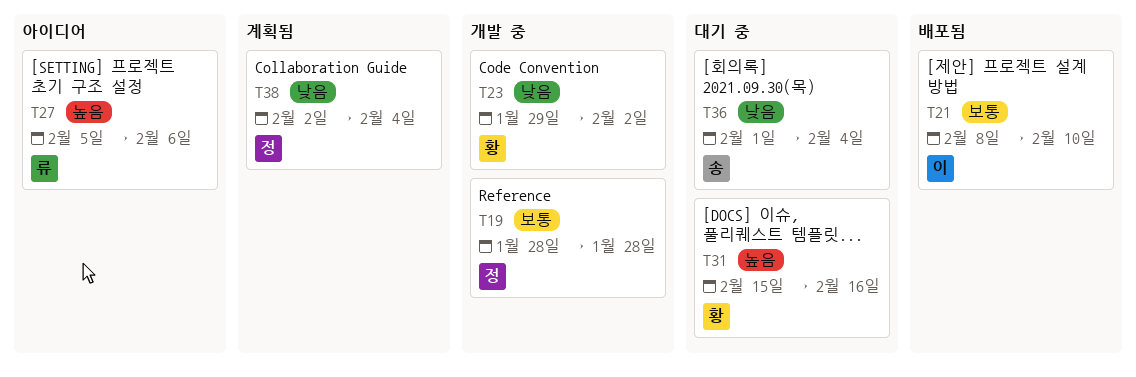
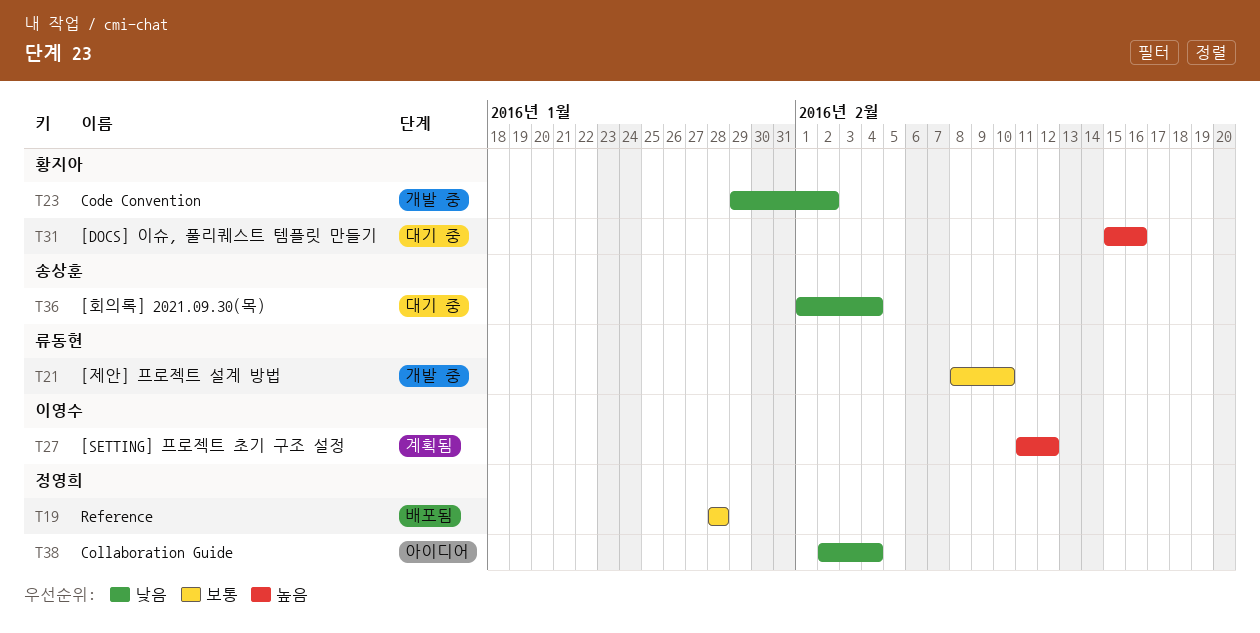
T19, status: 개발 중 -> 배포됨
T21, status: 배포됨 -> 개발 중
T21, owner: 이영수 -> 류동현
T27, status: 아이디어 -> 계획됨
T27, owner: 류동현 -> 이영수
T27, start: Feb 5 -> Feb 11
T27, due: Feb 6 -> Feb 12
T38, status: 계획됨 -> 아이디어

